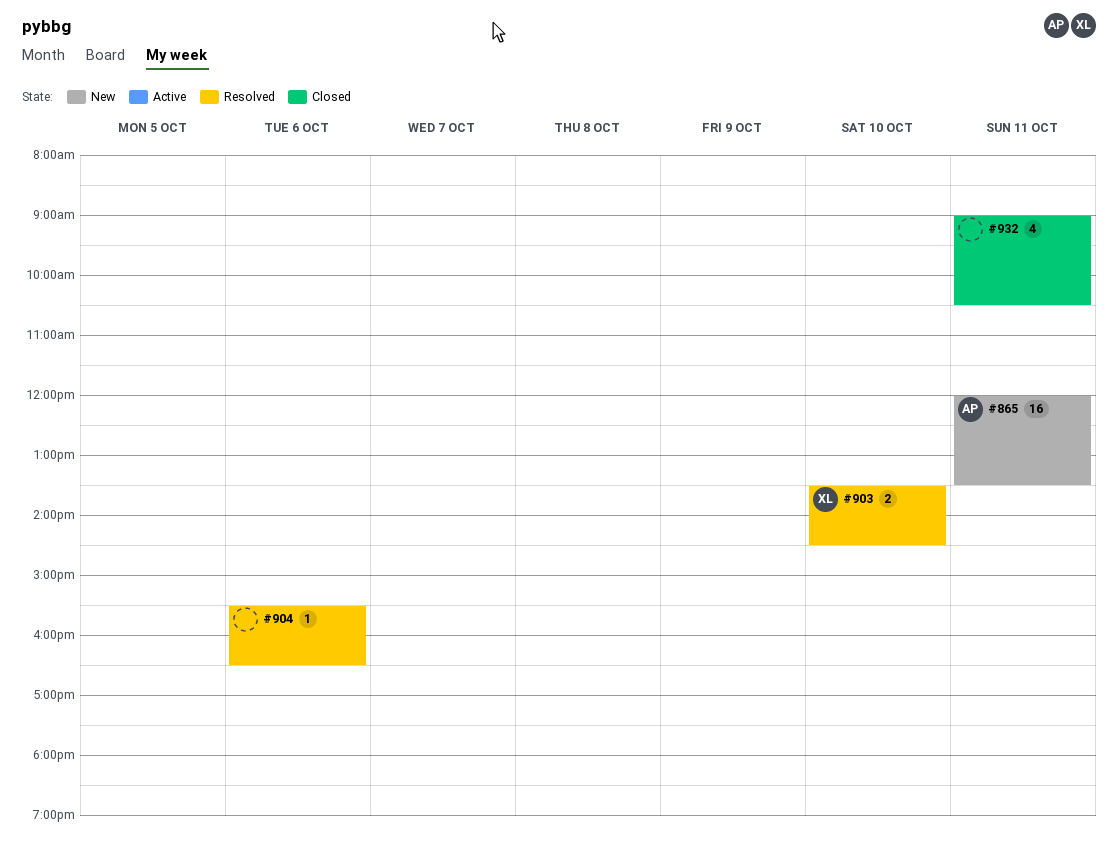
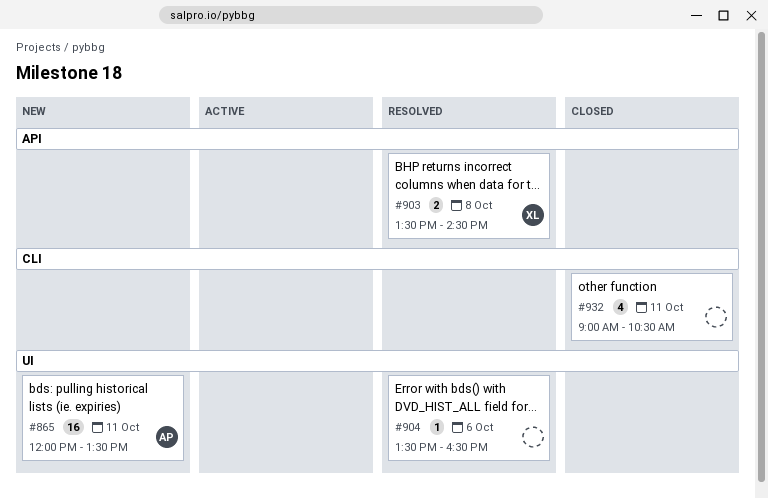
#903, day: Oct 10 -> Oct 8
#904, begins: 15:30 -> 13:30

